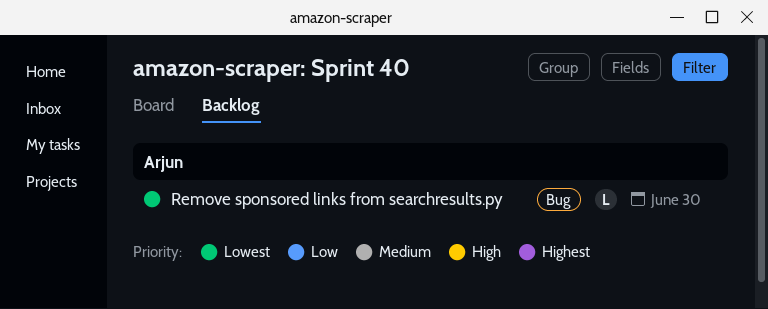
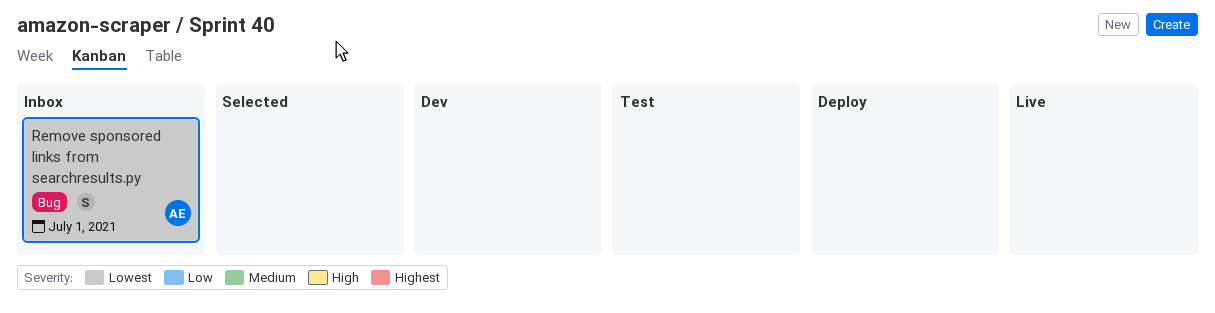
Remove sponsored links from searchresults.py, estimate: L -> S
Remove sponsored links from searchresults.py, due: Jun 30 -> Jul 1

